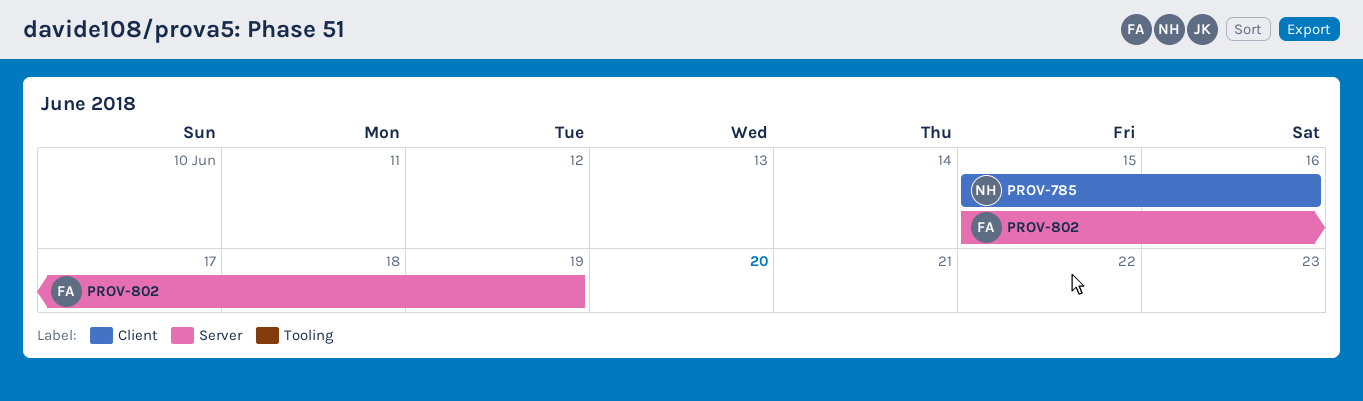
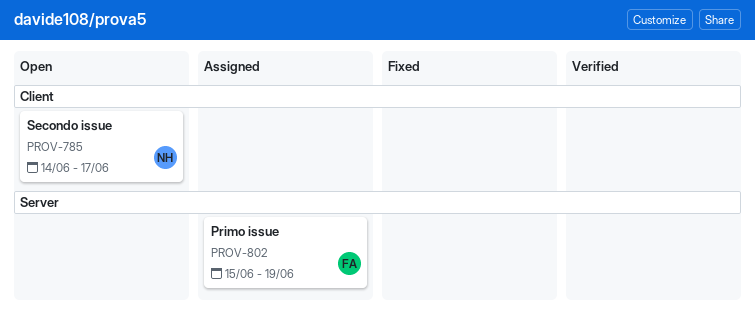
PROV-785, start: Jun 15 -> Jun 14
PROV-785, due: Jun 16 -> Jun 17

